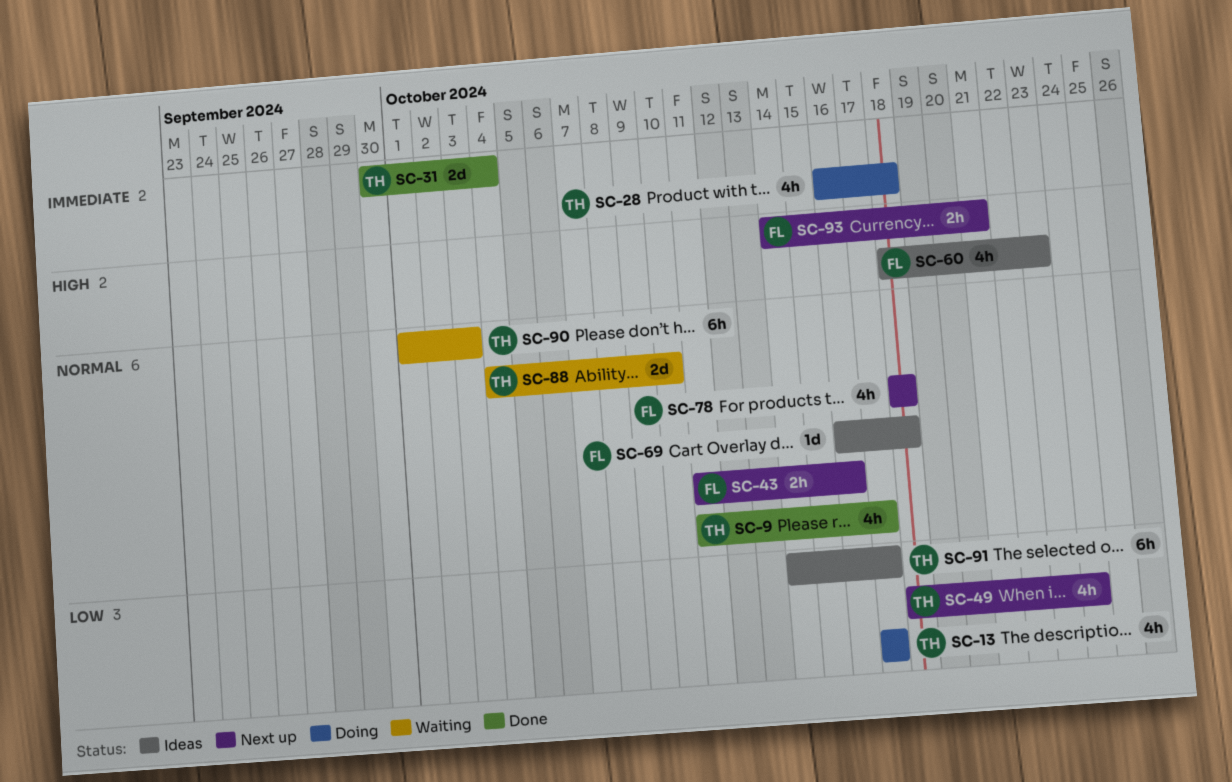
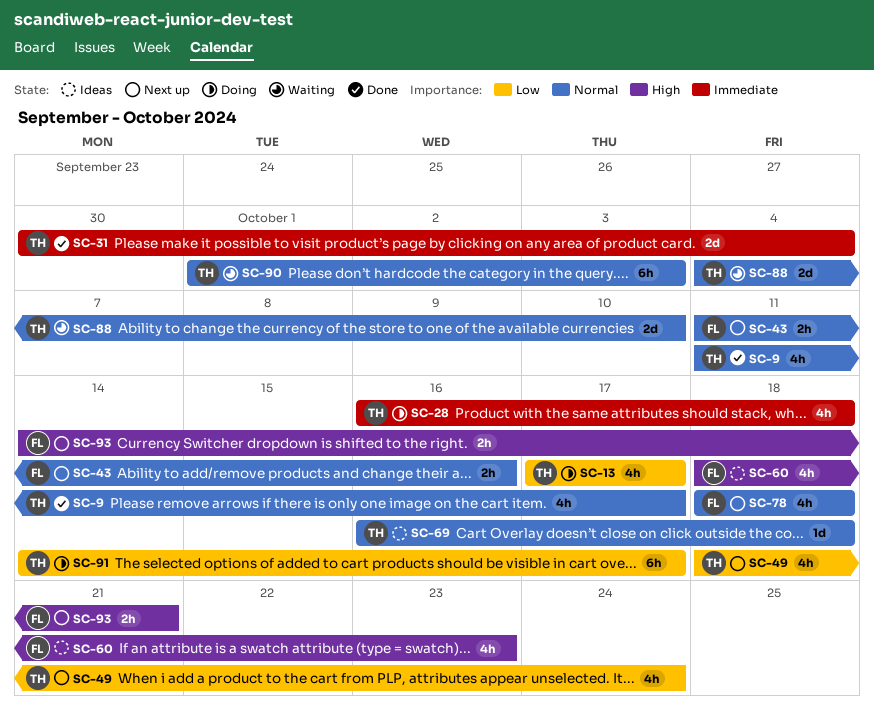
SC-69, owner: FL -> TH
SC-91, status: Ideas -> Doing

